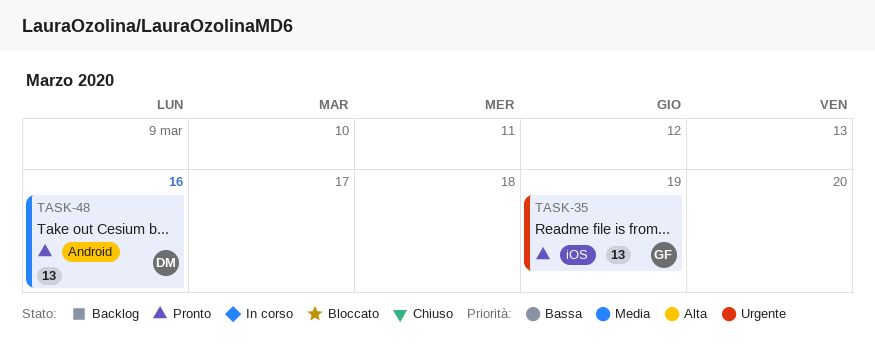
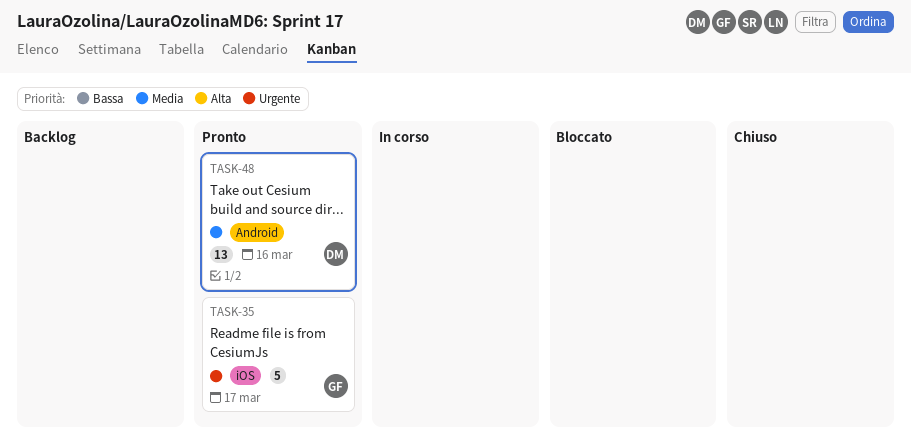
TASK-35, estimate: 13 -> 5
TASK-35, due: Mar 19 -> Mar 17

